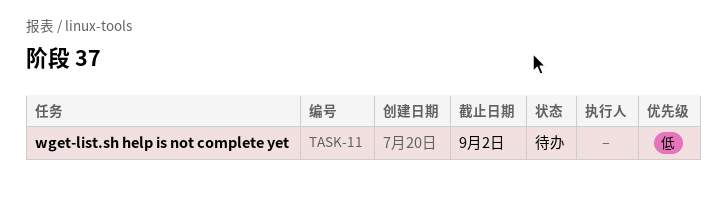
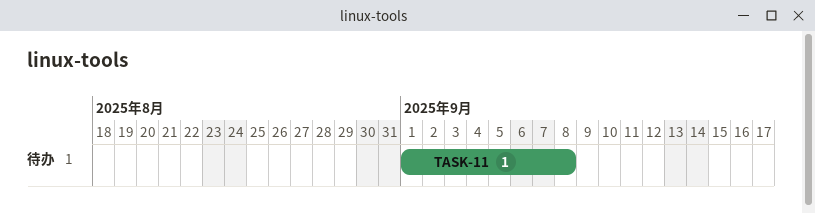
TASK-11, due: Sep 2 -> Sep 8

